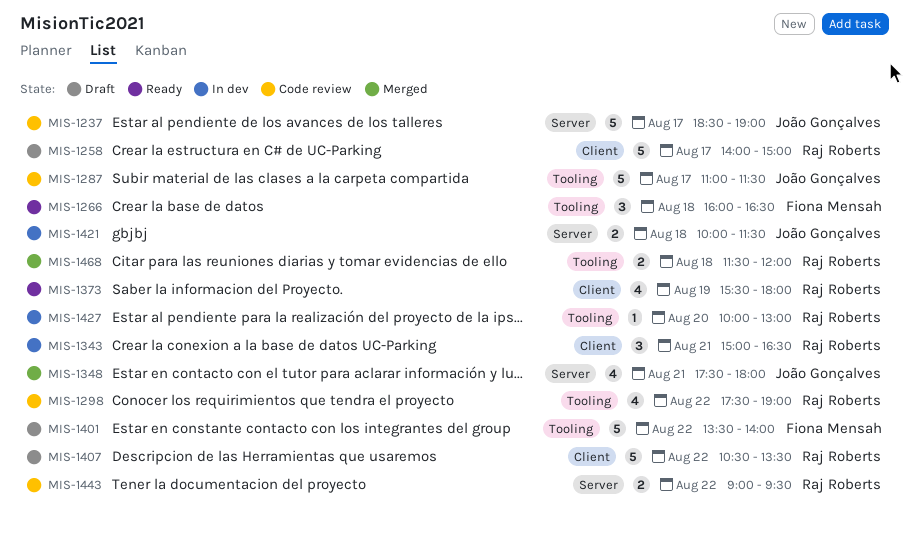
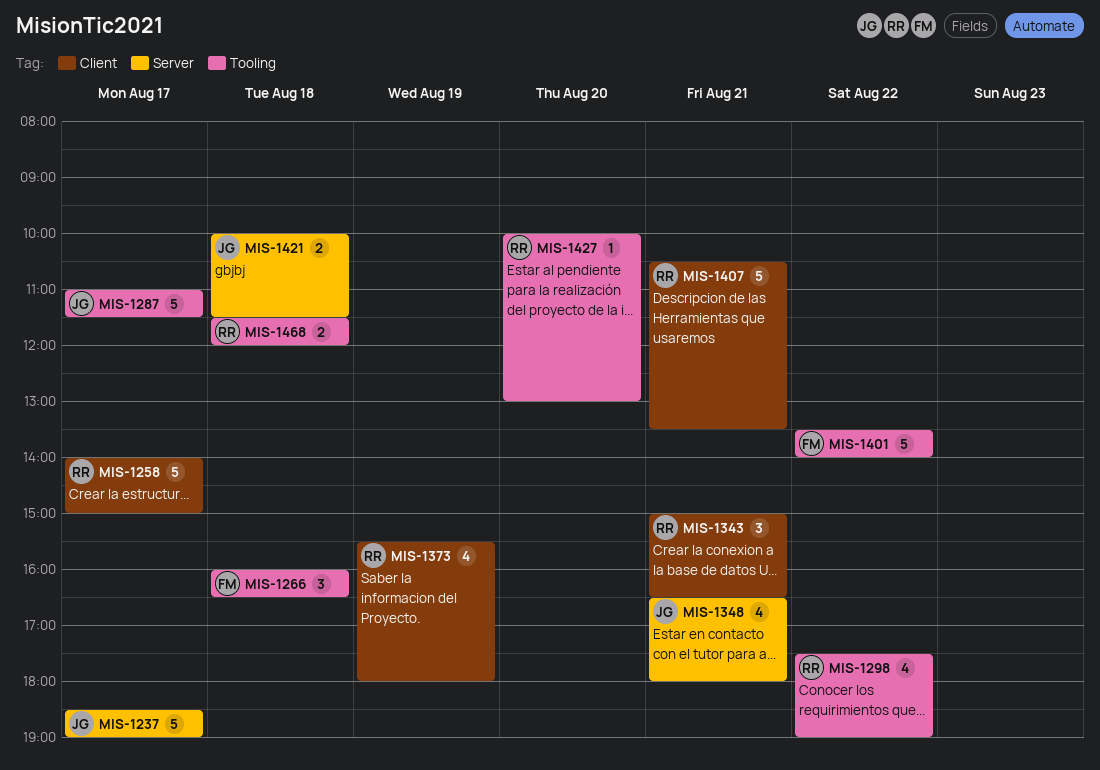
MIS-1348, begins: 17:30 -> 16:30
MIS-1407, day: Aug 22 -> Aug 21
MIS-1443: present -> none

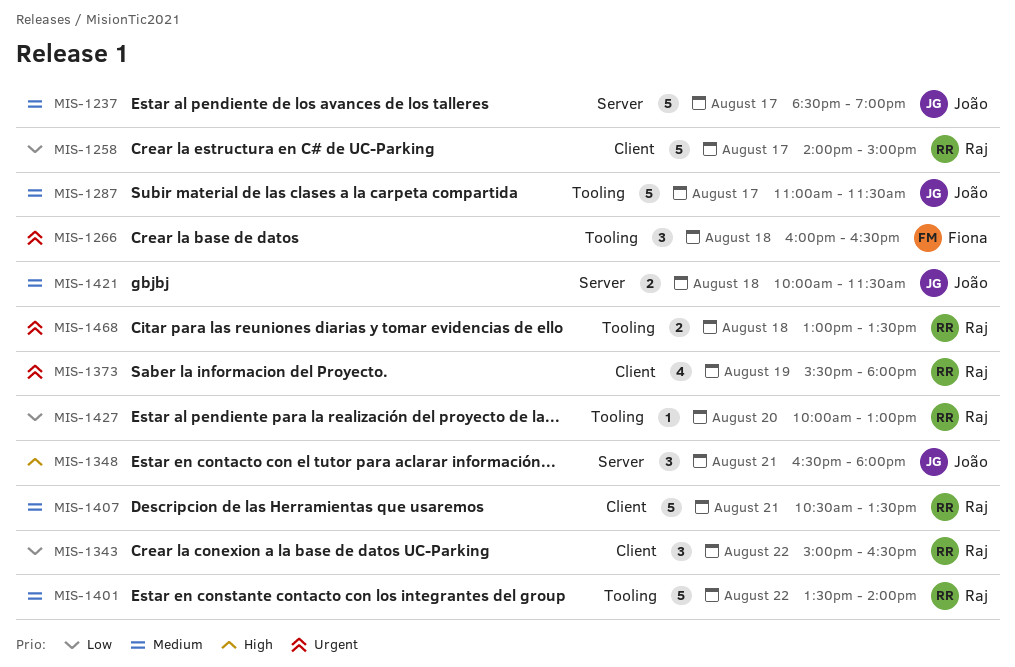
MIS-1298: present -> none
MIS-1343, day: Aug 21 -> Aug 22
MIS-1348, estimate: 4 -> 3
MIS-1401, owner: Fiona -> Raj
MIS-1468, begins: 11:30 -> 13:00
MIS-1468, ends: 12:00 -> 13:30

